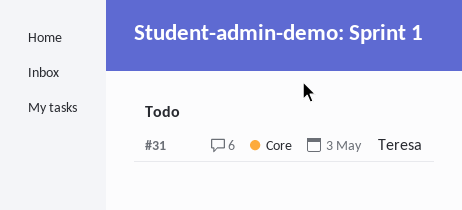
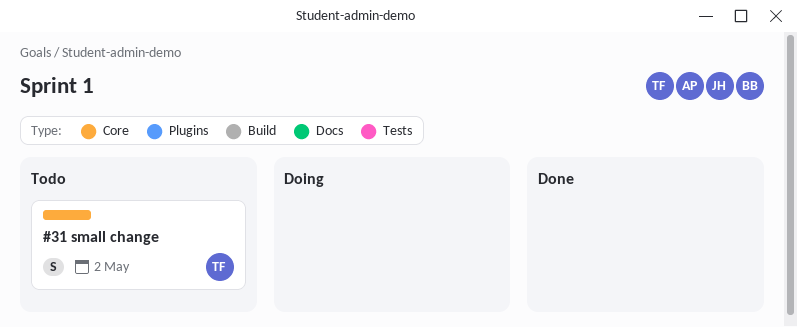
#31, due: May 3 -> May 2

